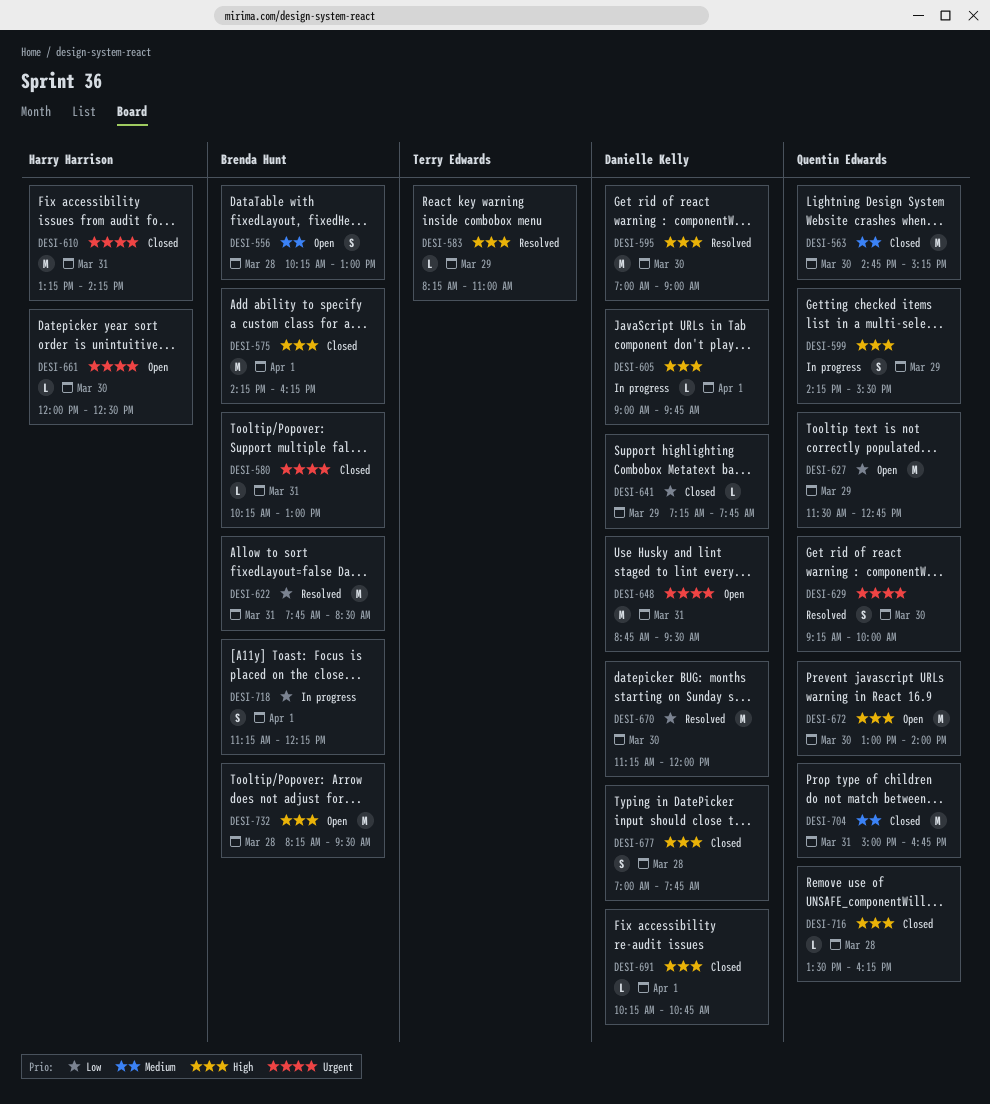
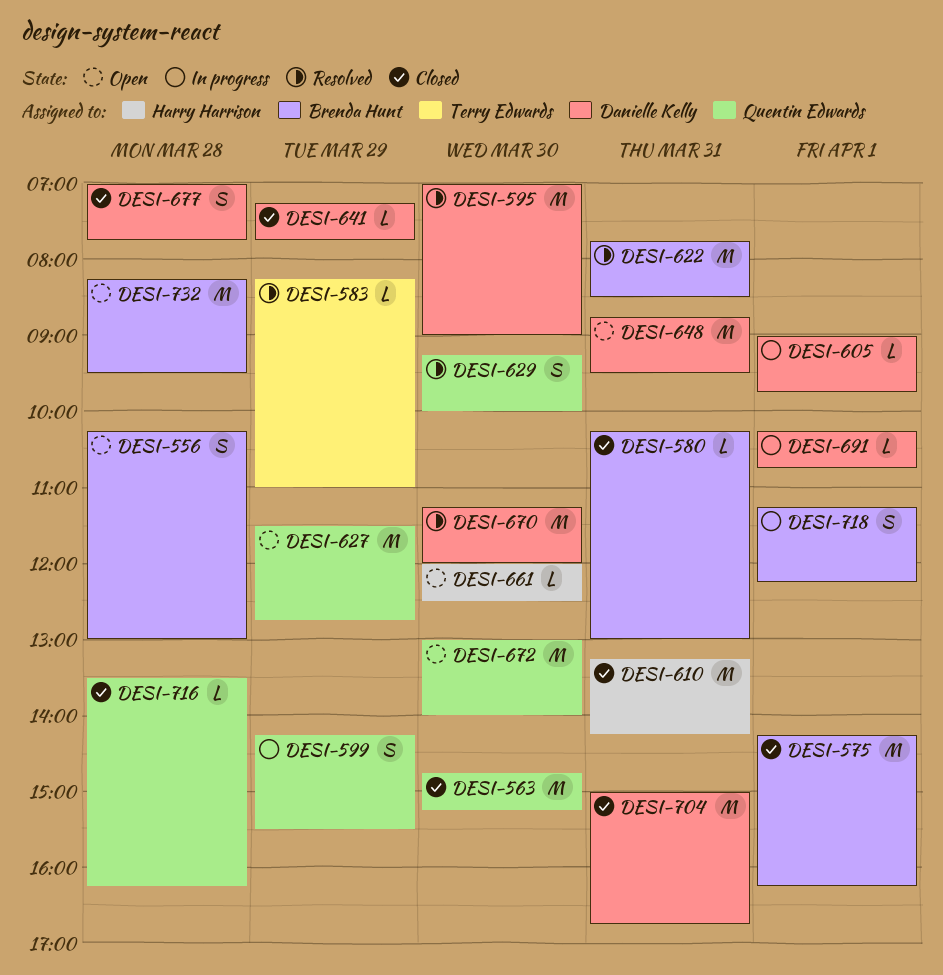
DESI-691, status: Closed -> In progress
DESI-704, owner: Quentin Edwards -> Danielle Kelly

